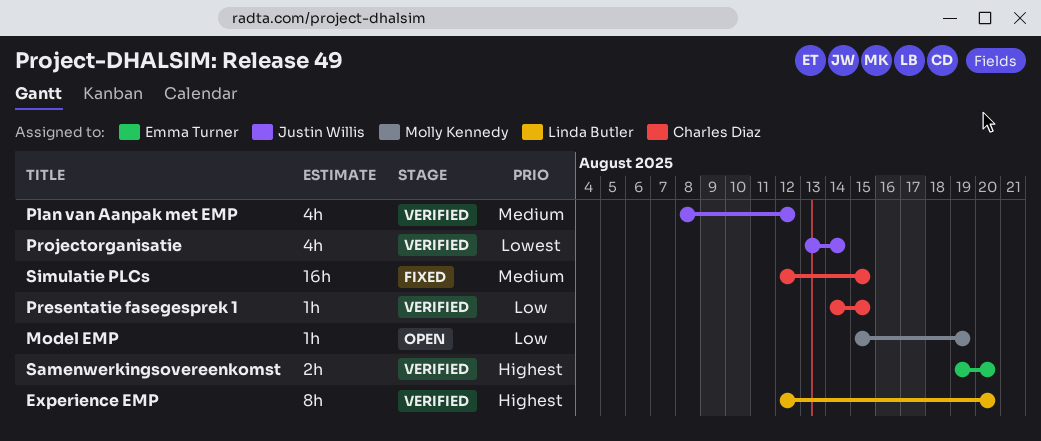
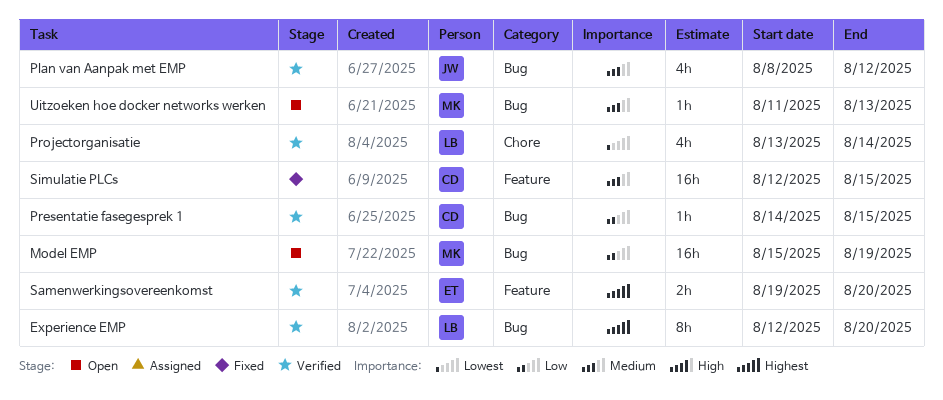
Model EMP, estimate: 1h -> 16h
Projectorganisatie, owner: Justin Willis -> Linda Butler
Uitzoeken hoe docker networks werken: none -> present

